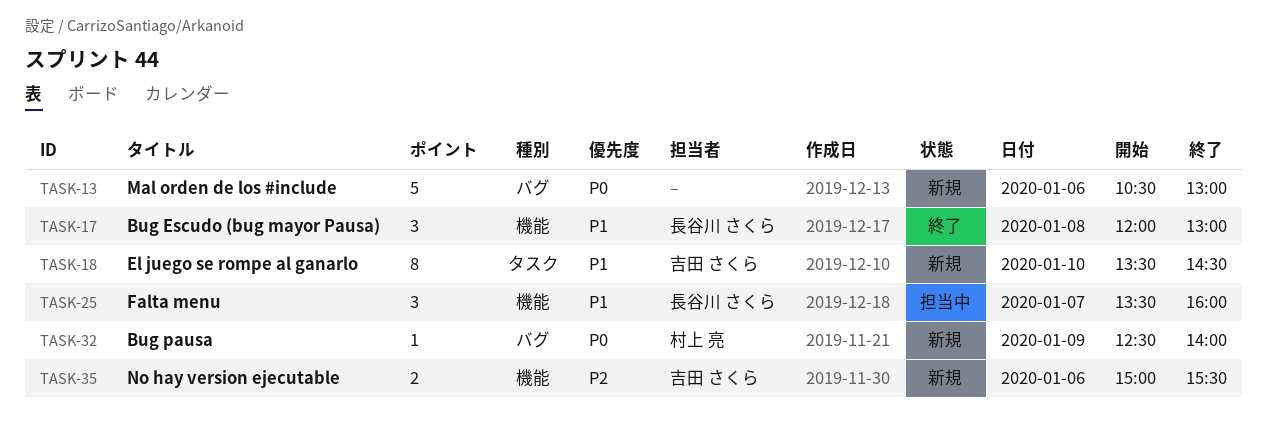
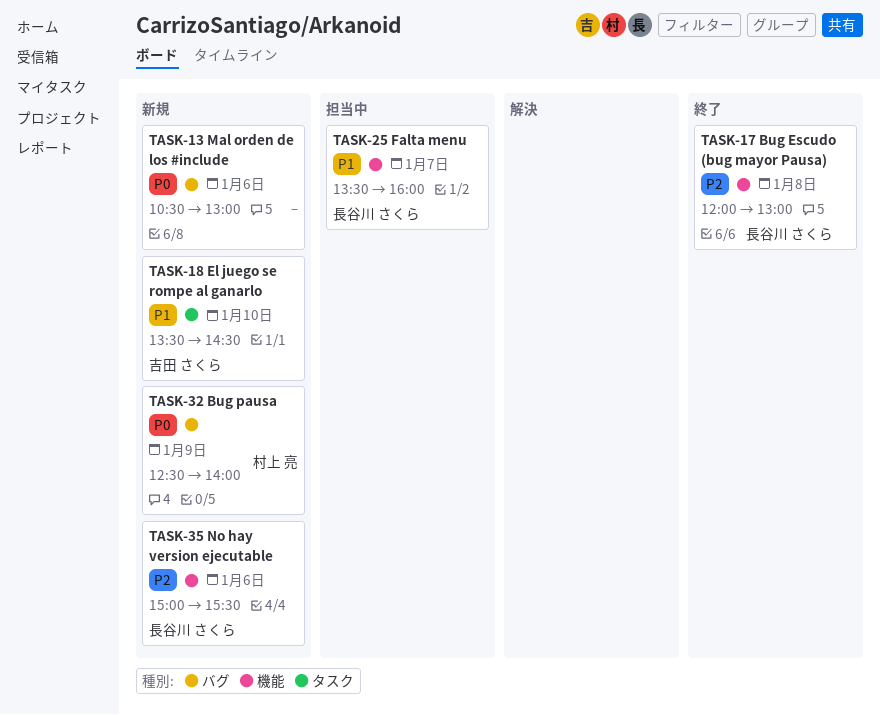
TASK-17, priority: P1 -> P2
TASK-35, owner: 吉田 さくら -> 長谷川 さくら

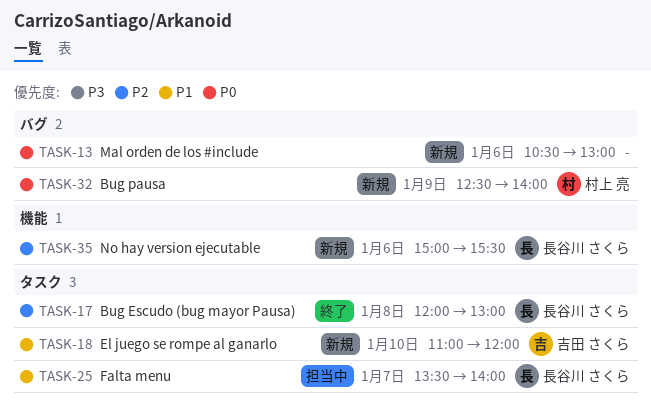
TASK-17, label: 機能 -> タスク
TASK-18, begins: 13:30 -> 11:00
TASK-18, ends: 14:30 -> 12:00
TASK-25, label: 機能 -> タスク
TASK-25, ends: 16:00 -> 14:00

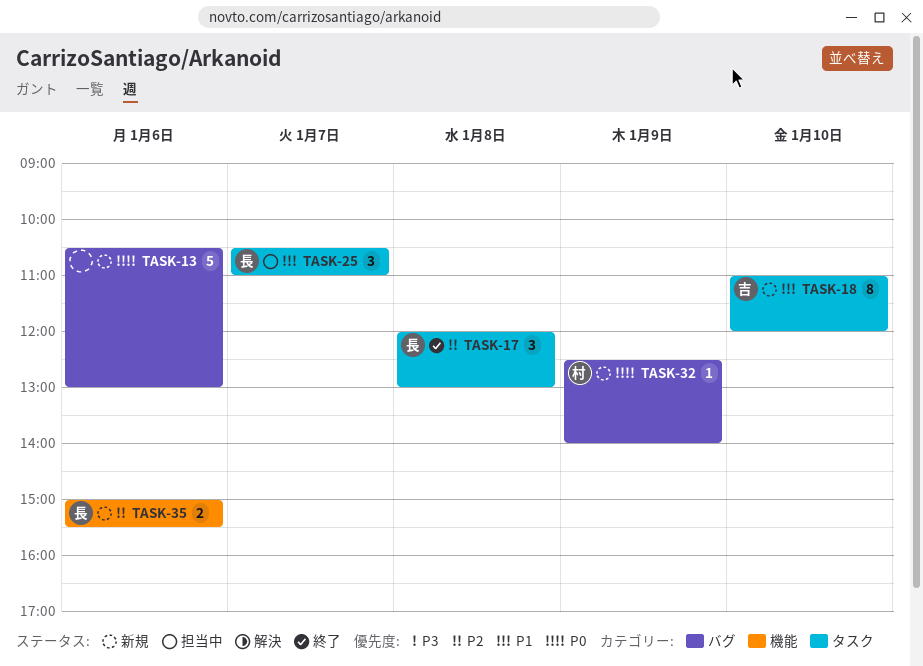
TASK-25, begins: 13:30 -> 10:30
TASK-25, ends: 14:00 -> 11:00

